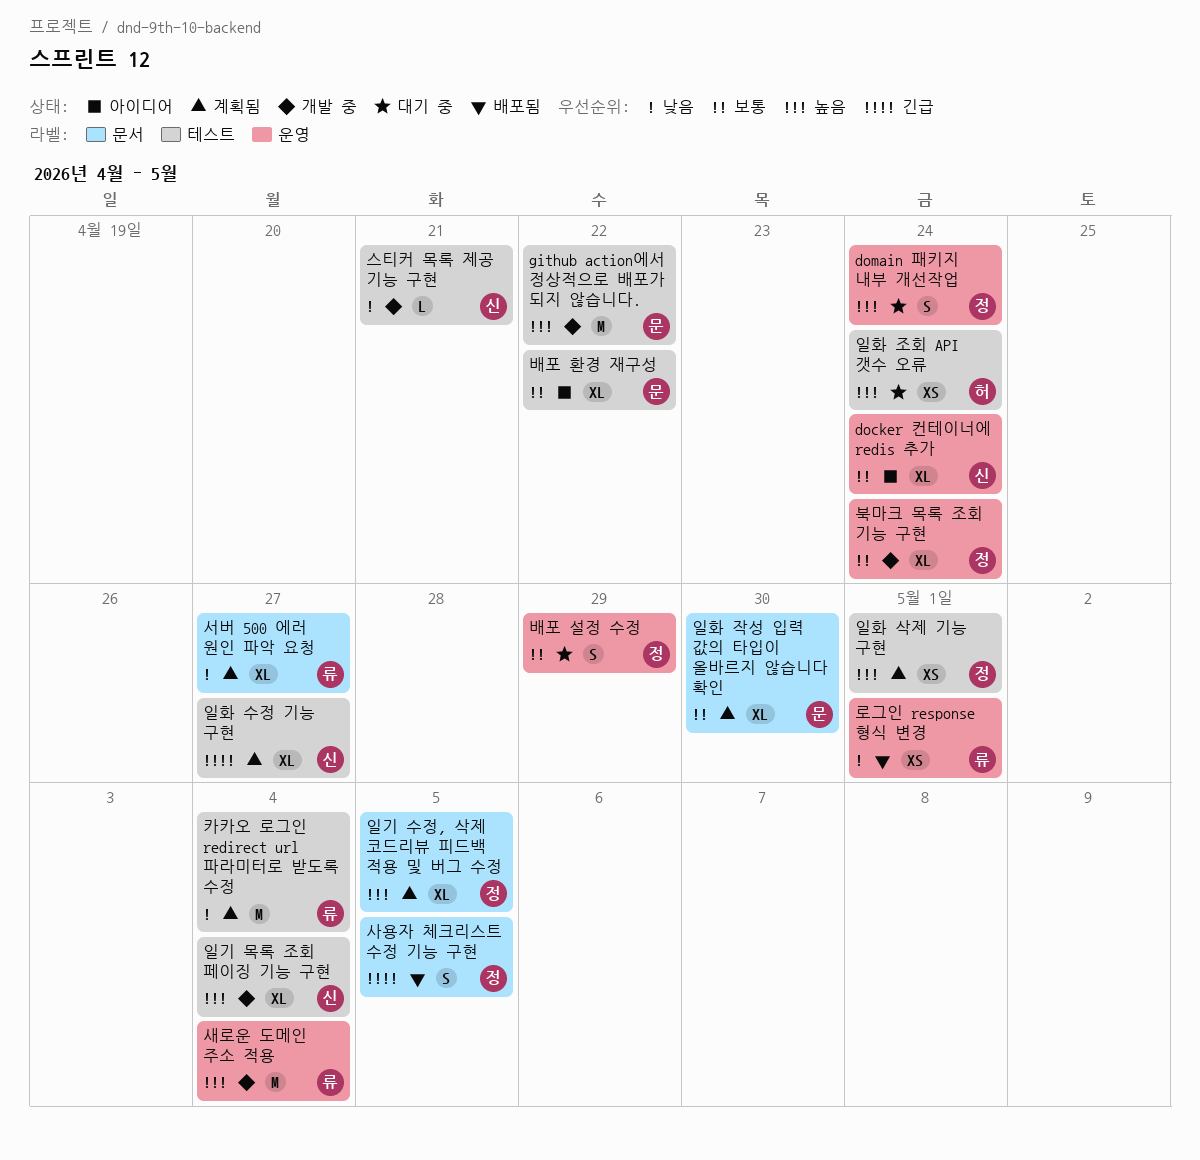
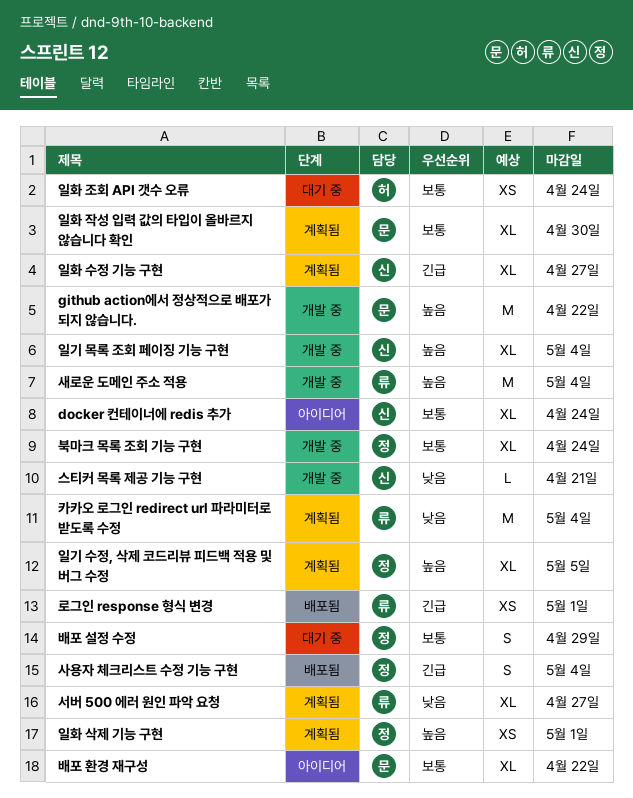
domain 패키지 내부 개선작업: present -> none
로그인 response 형식 변경, priority: 낮음 -> 긴급
사용자 체크리스트 수정 기능 구현, due: May 5 -> May 4
일화 조회 API 갯수 오류, priority: 높음 -> 보통

